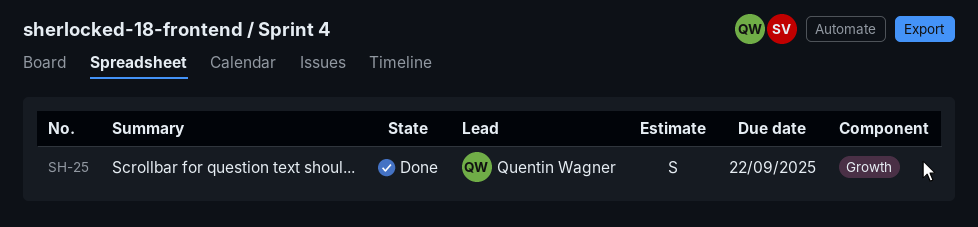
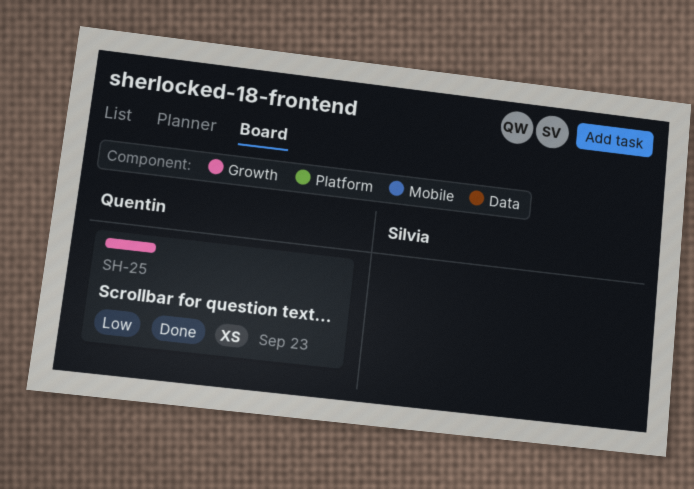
SH-25, estimate: S -> XS
SH-25, due: Sep 22 -> Sep 23

